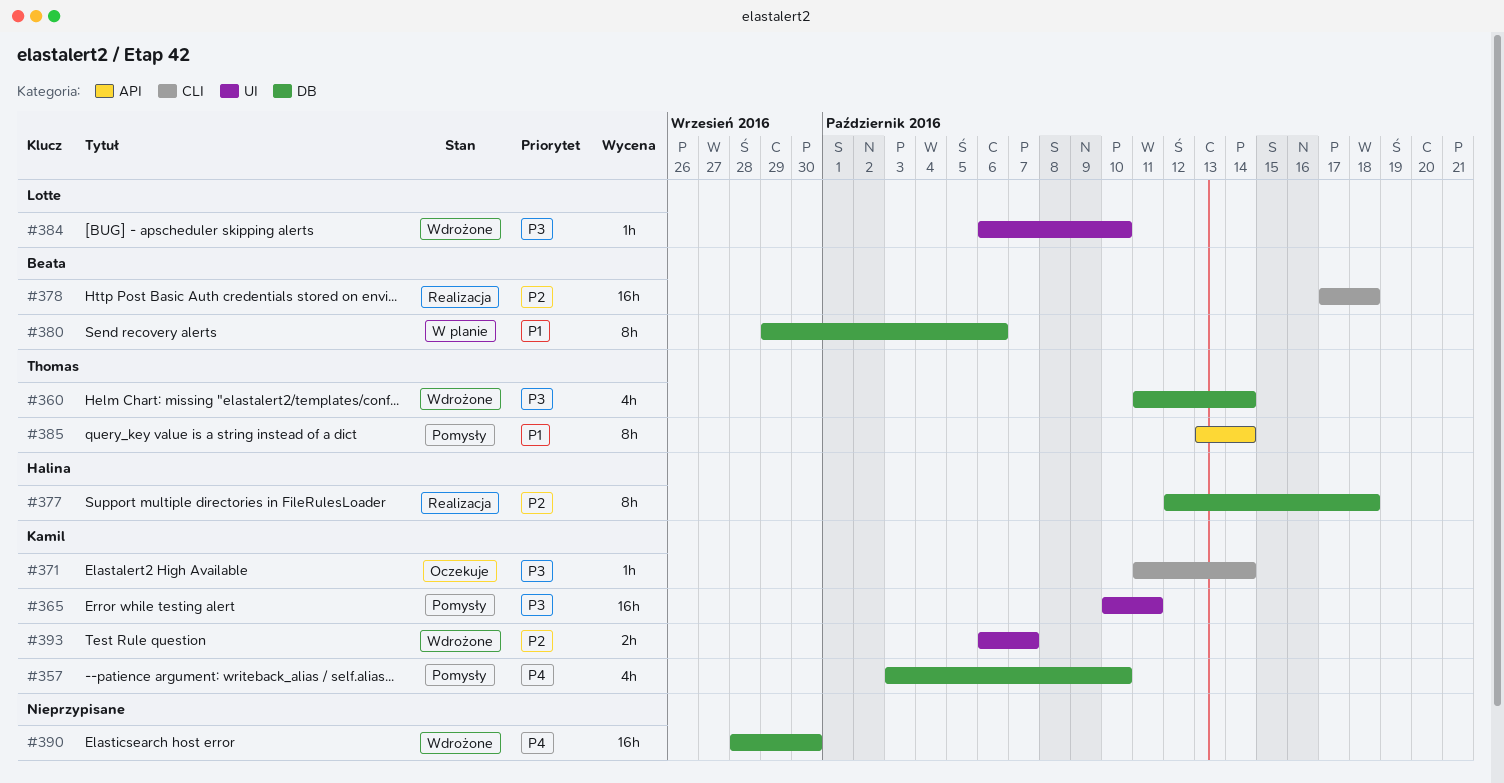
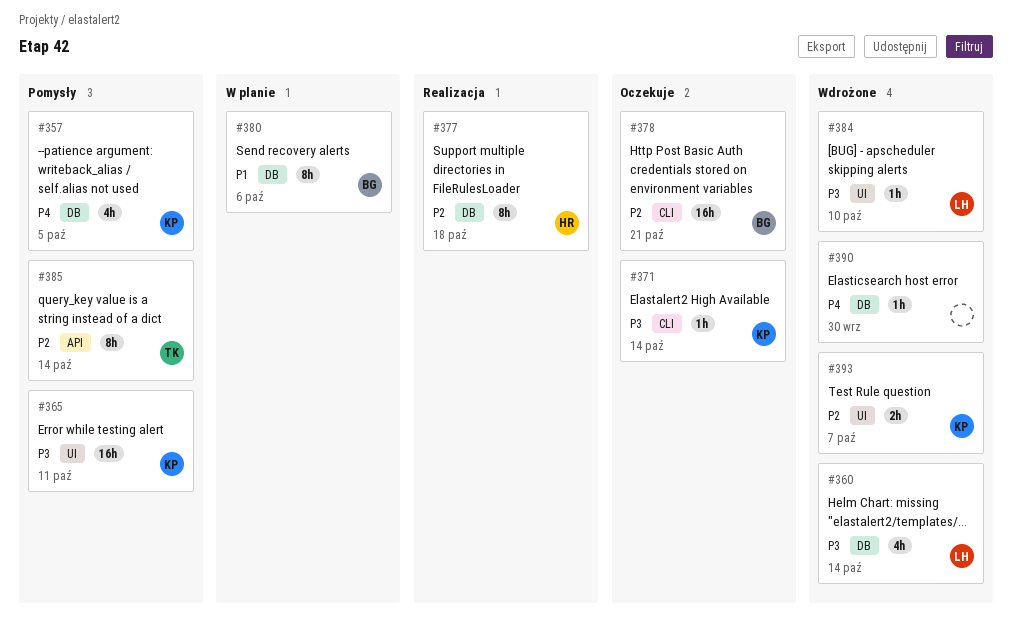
#357, due: Oct 10 -> Oct 5
#360, owner: Thomas -> Lotte
#378, status: Realizacja -> Oczekuje
#378, due: Oct 18 -> Oct 21
#385, priority: P1 -> P2
#390, estimate: 16h -> 1h

